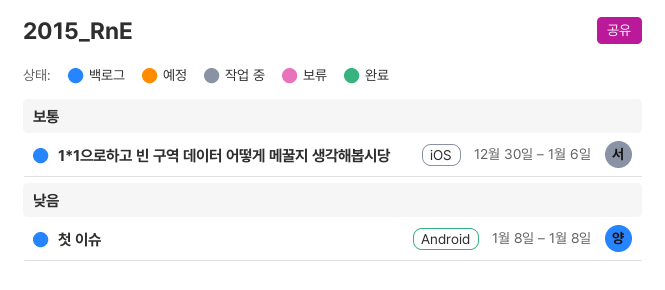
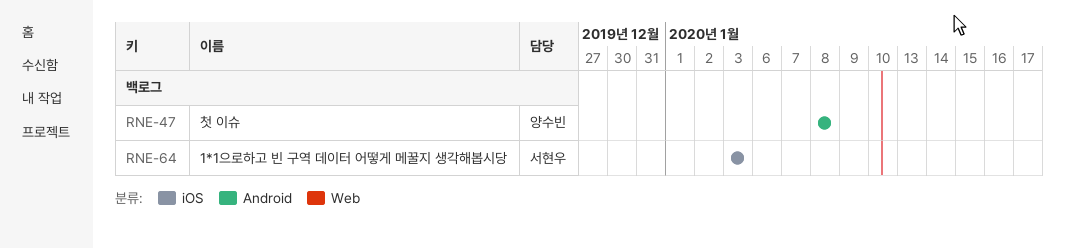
1*1으로하고 빈 구역 데이터 어떻게 메꿀지 생각해봅시당, start: Dec 30 -> Jan 3
1*1으로하고 빈 구역 데이터 어떻게 메꿀지 생각해봅시당, due: Jan 6 -> Jan 3

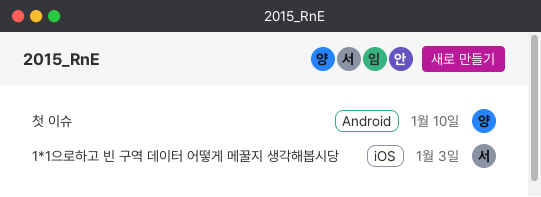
첫 이슈, due: Jan 8 -> Jan 10

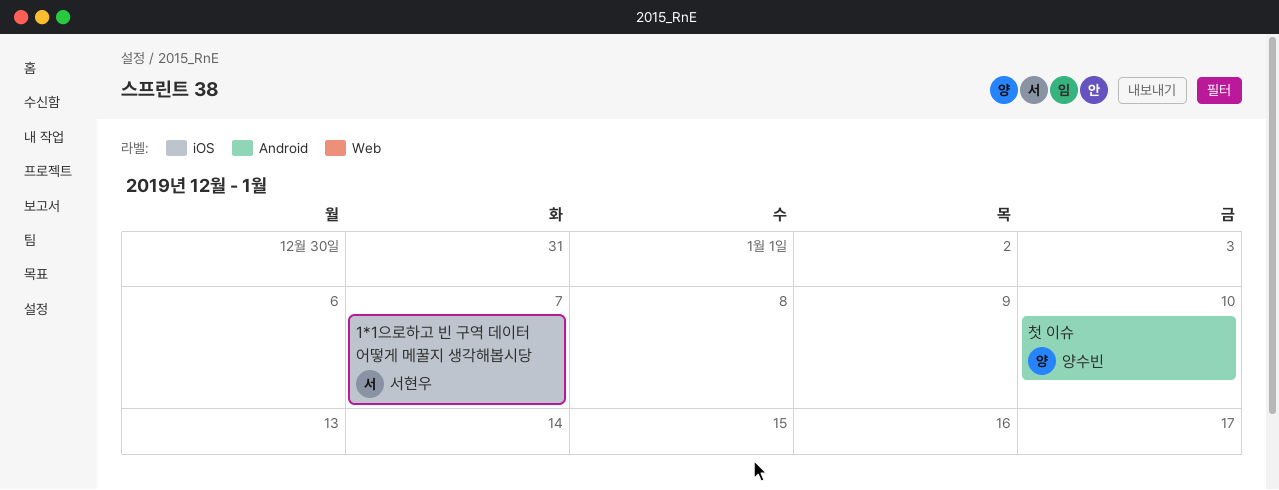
1*1으로하고 빈 구역 데이터 어떻게 메꿀지 생각해봅시당, due: Jan 3 -> Jan 7

